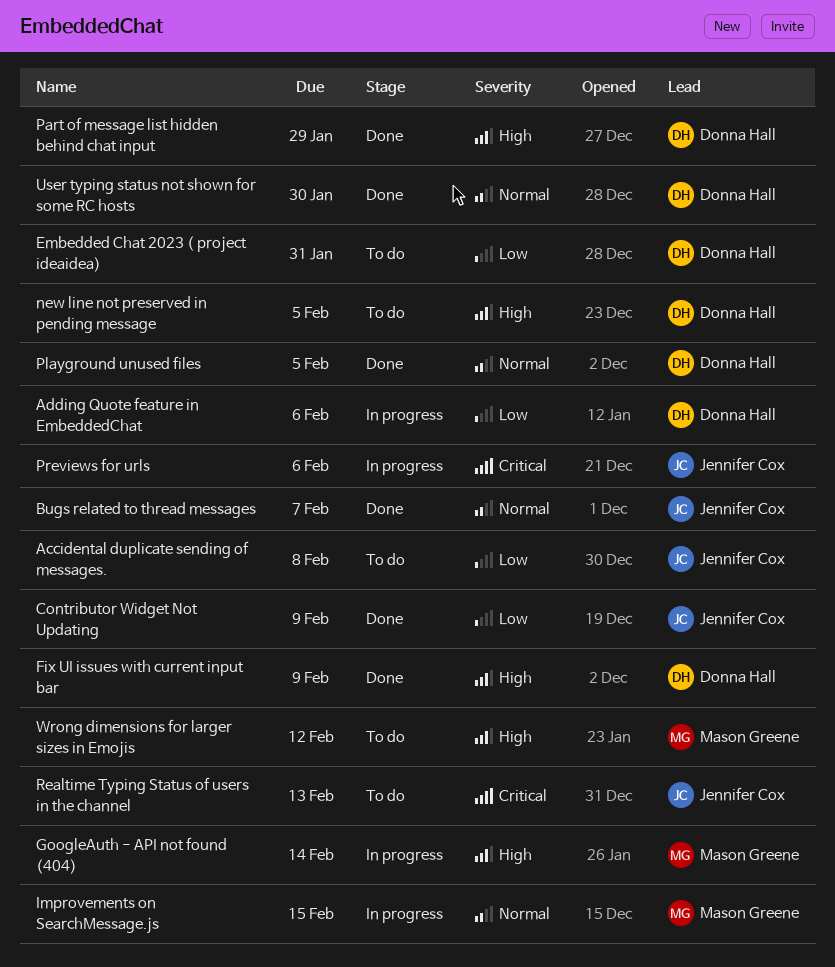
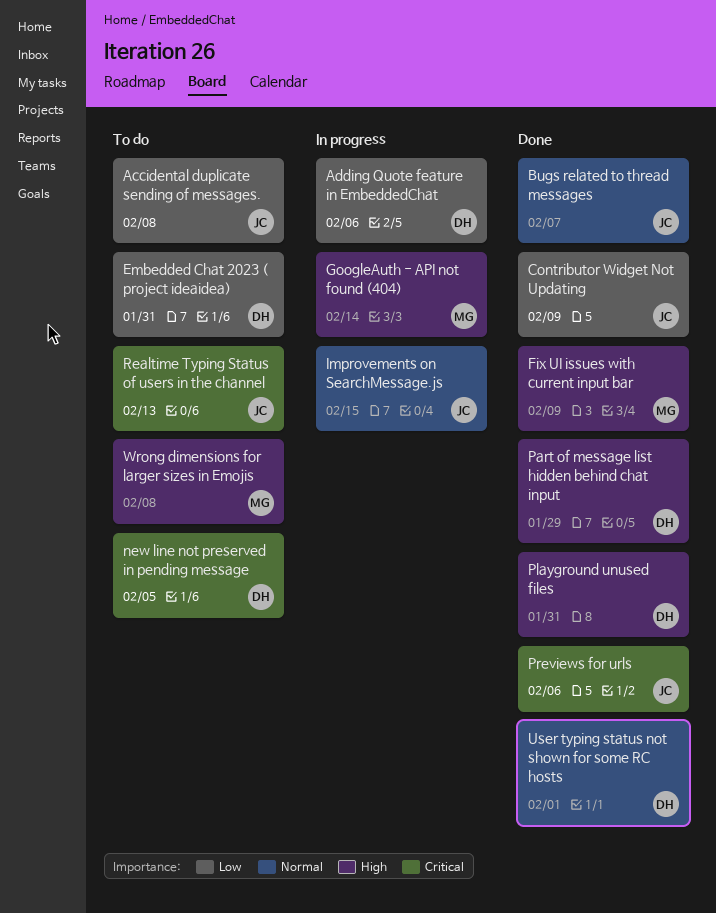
Fix UI issues with current input bar, owner: Donna Hall -> Mason Greene
Improvements on SearchMessage.js, owner: Mason Greene -> Jennifer Cox
new line not preserved in pending message, priority: High -> Critical
Playground unused files, priority: Normal -> High
Playground unused files, due: Feb 5 -> Jan 31
Previews for urls, status: In progress -> Done
User typing status not shown for some RC hosts, due: Jan 30 -> Feb 1
Wrong dimensions for larger sizes in Emojis, due: Feb 12 -> Feb 8

